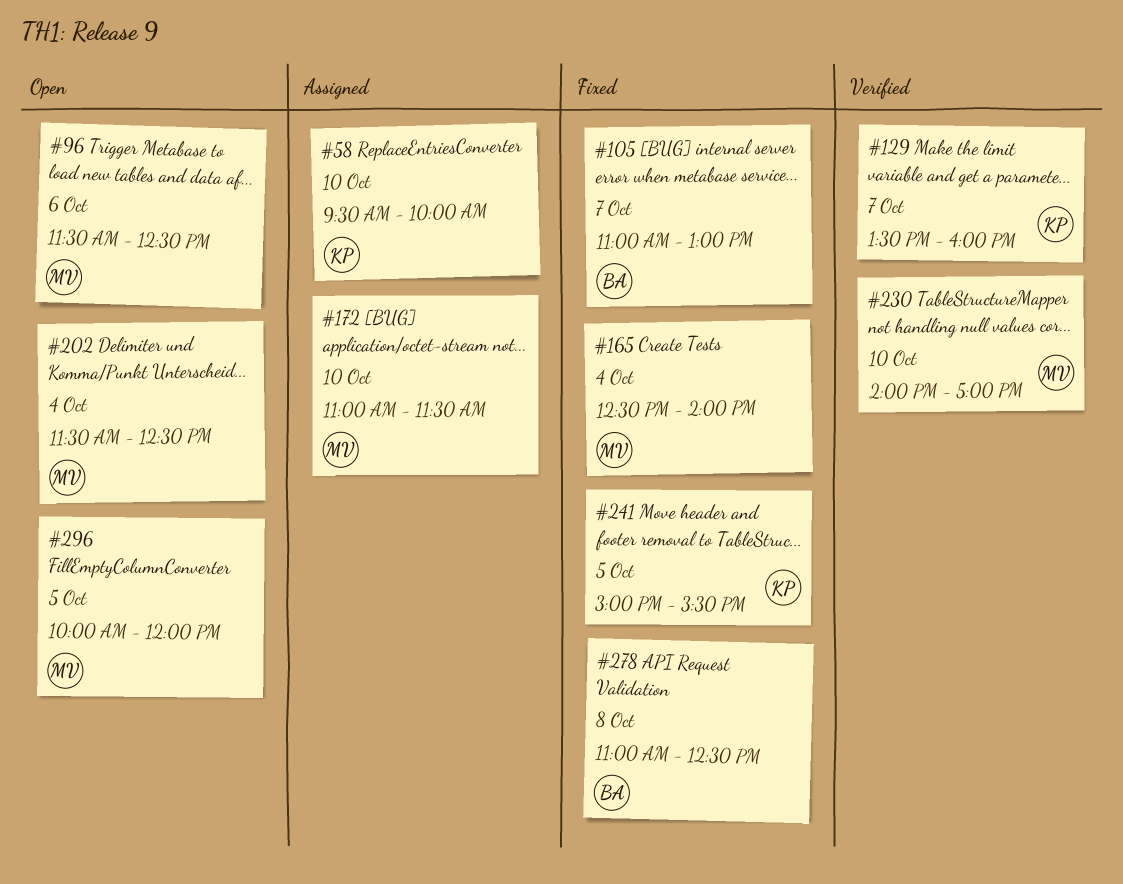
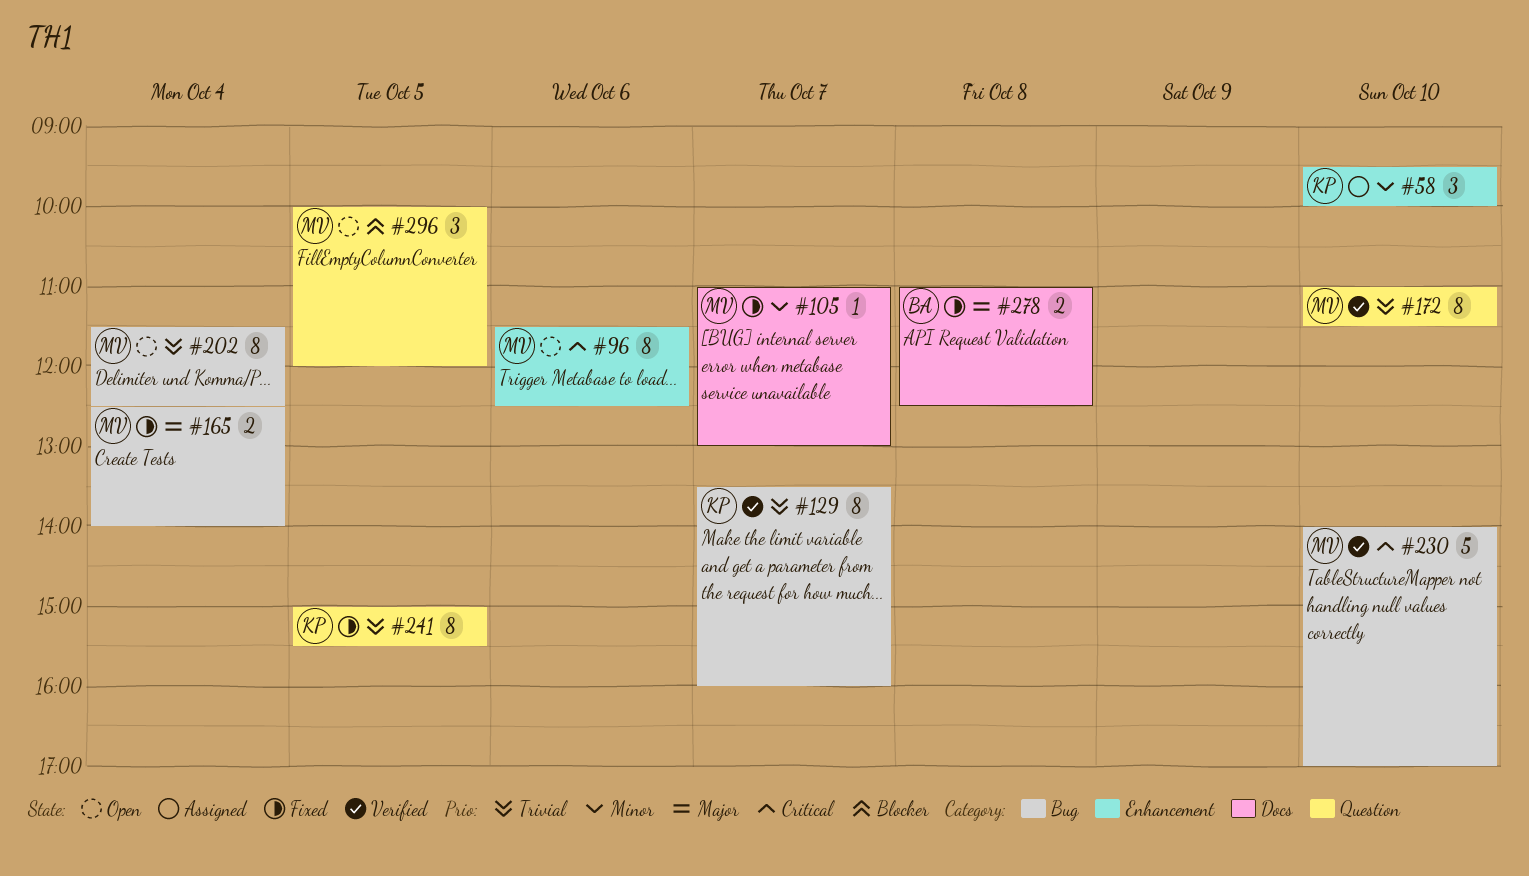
#105, owner: BA -> MV
#172, status: Assigned -> Verified

